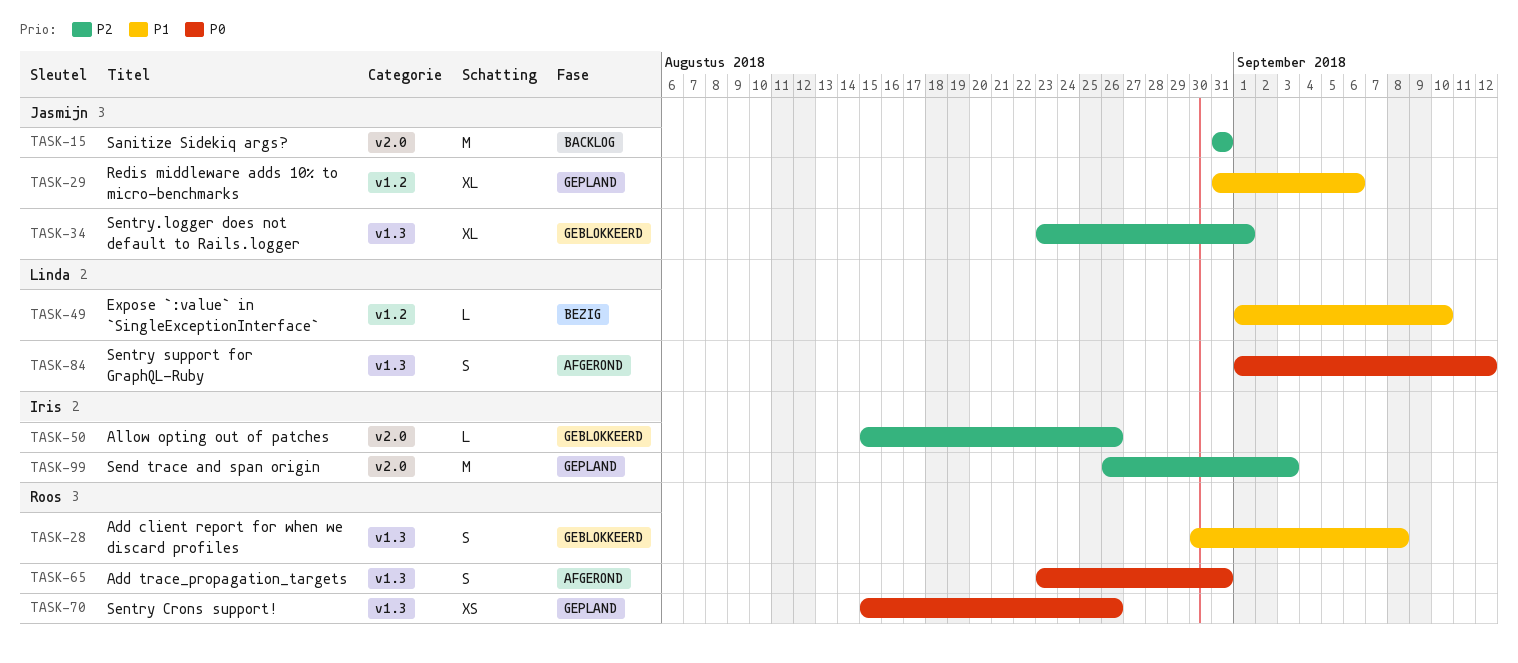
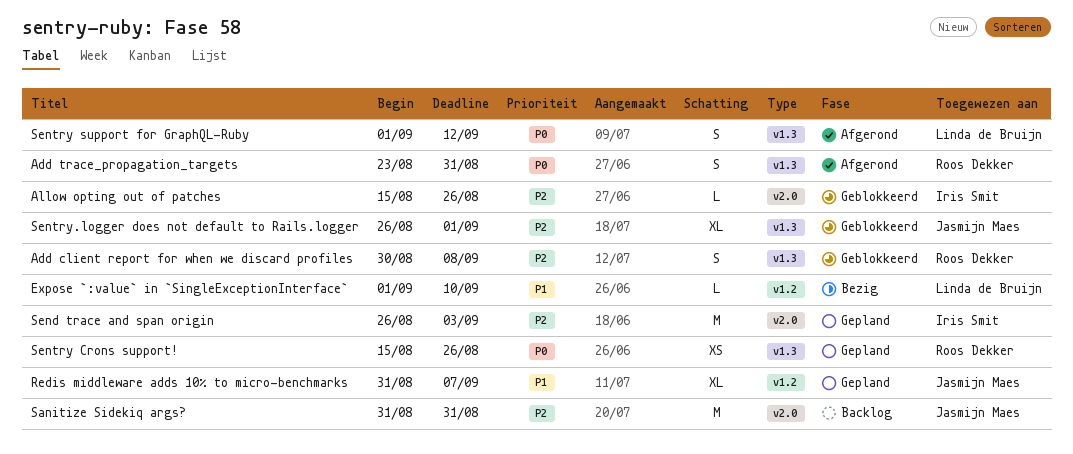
Add client report for when we discard profiles, priority: P1 -> P2
Redis middleware adds 10% to micro-benchmarks, due: Sep 6 -> Sep 7
Sentry.logger does not default to Rails.logger, start: Aug 23 -> Aug 26

